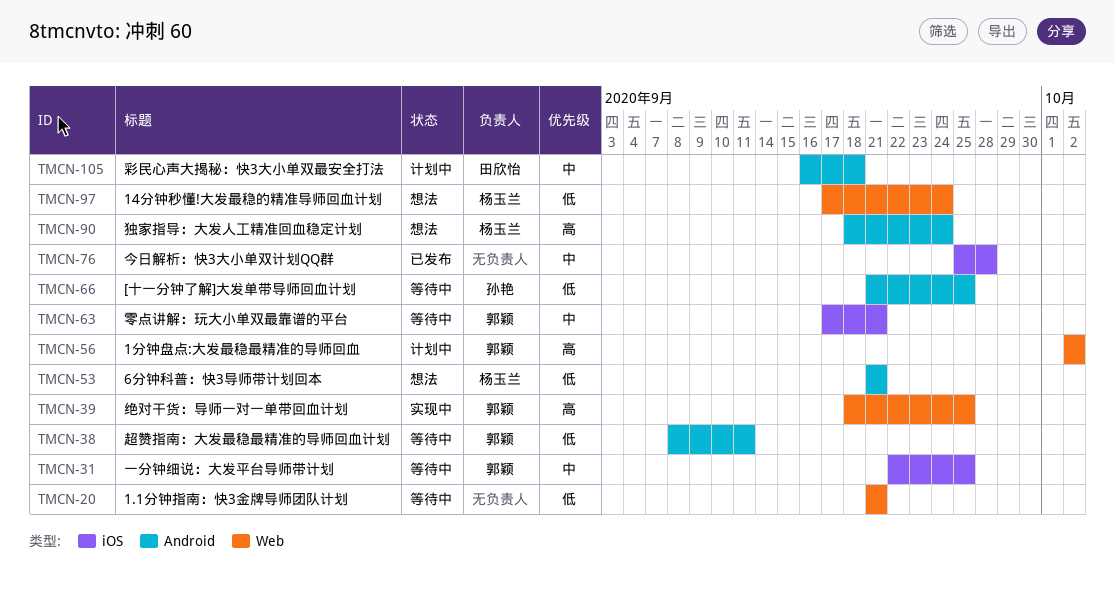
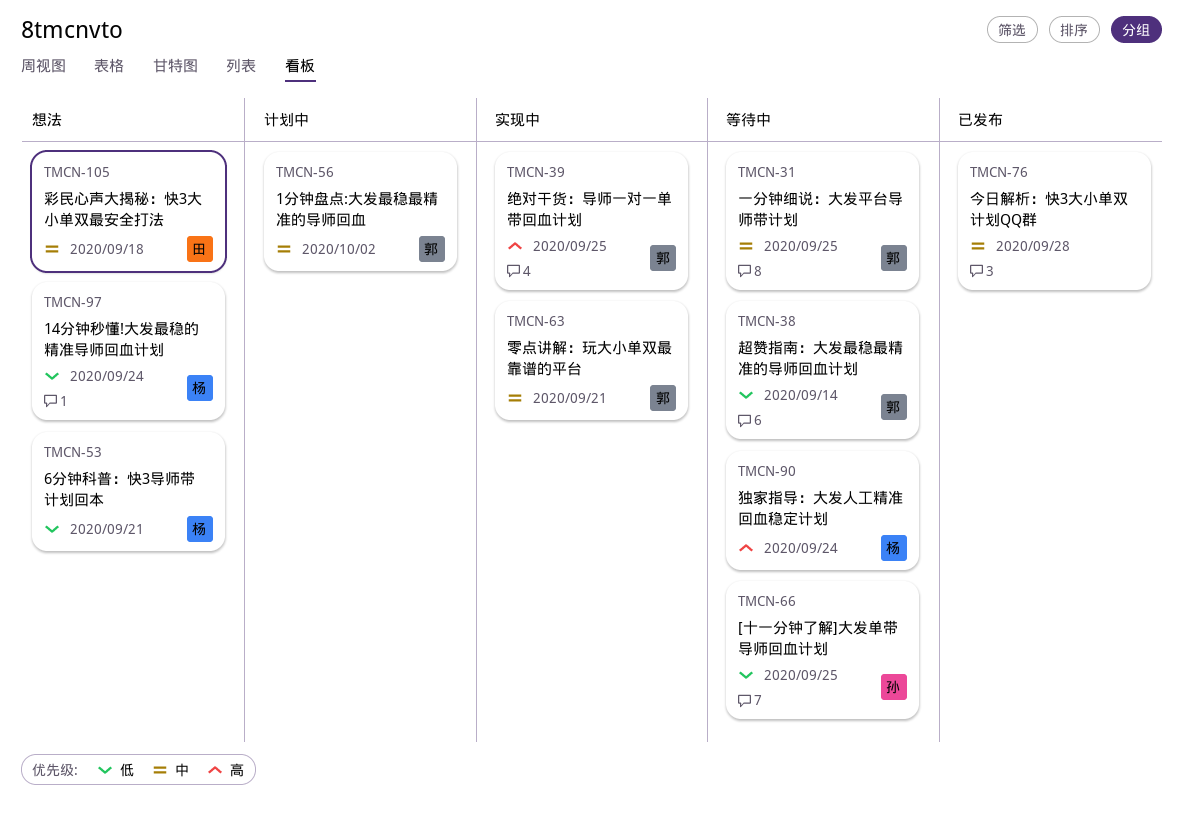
TMCN-20: present -> none
TMCN-38, due: Sep 11 -> Sep 14
TMCN-56, priority: 高 -> 中
TMCN-63, status: 等待中 -> 实现中
TMCN-90, status: 想法 -> 等待中
TMCN-105, status: 计划中 -> 想法

